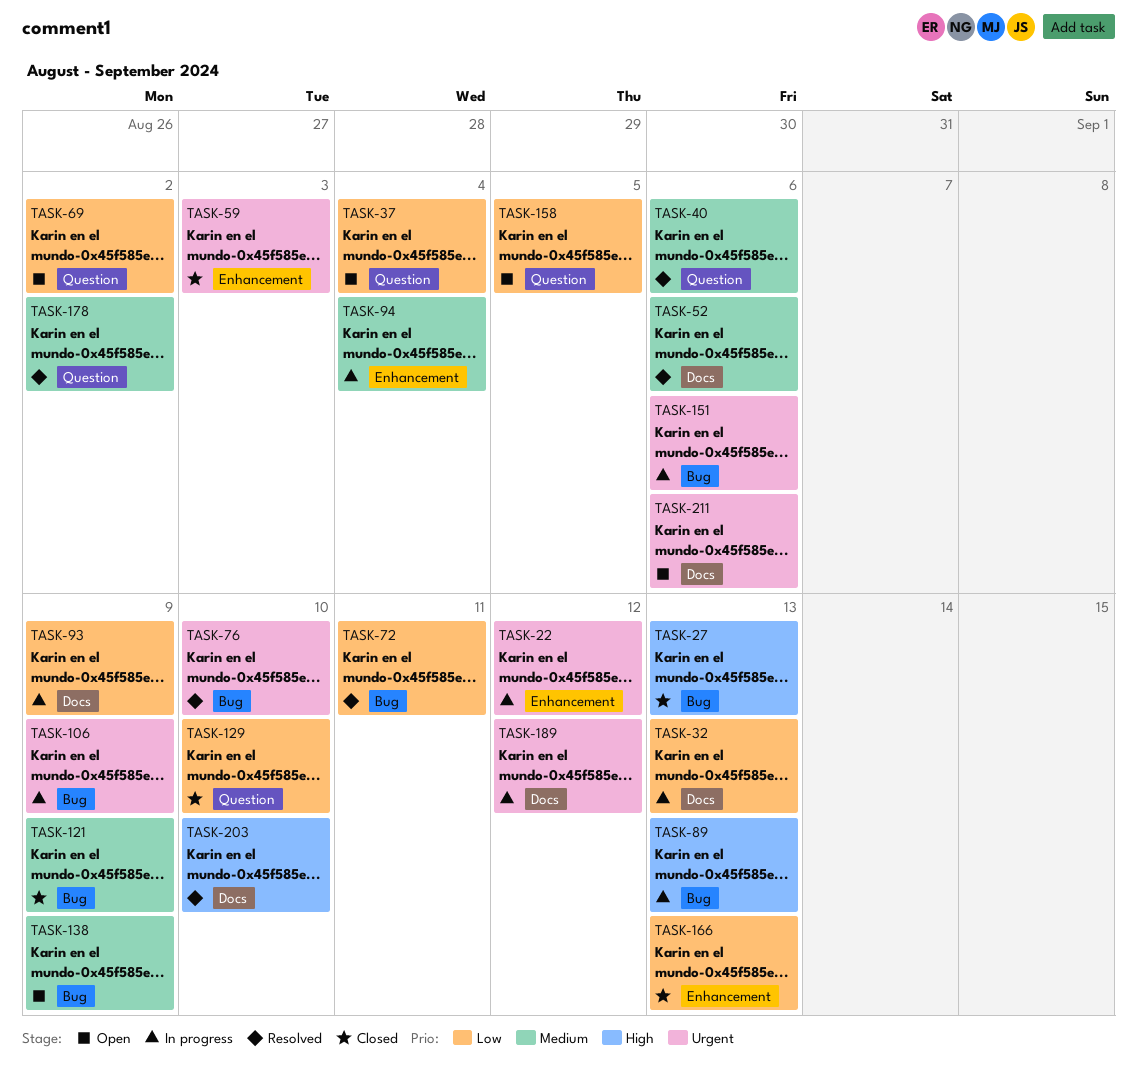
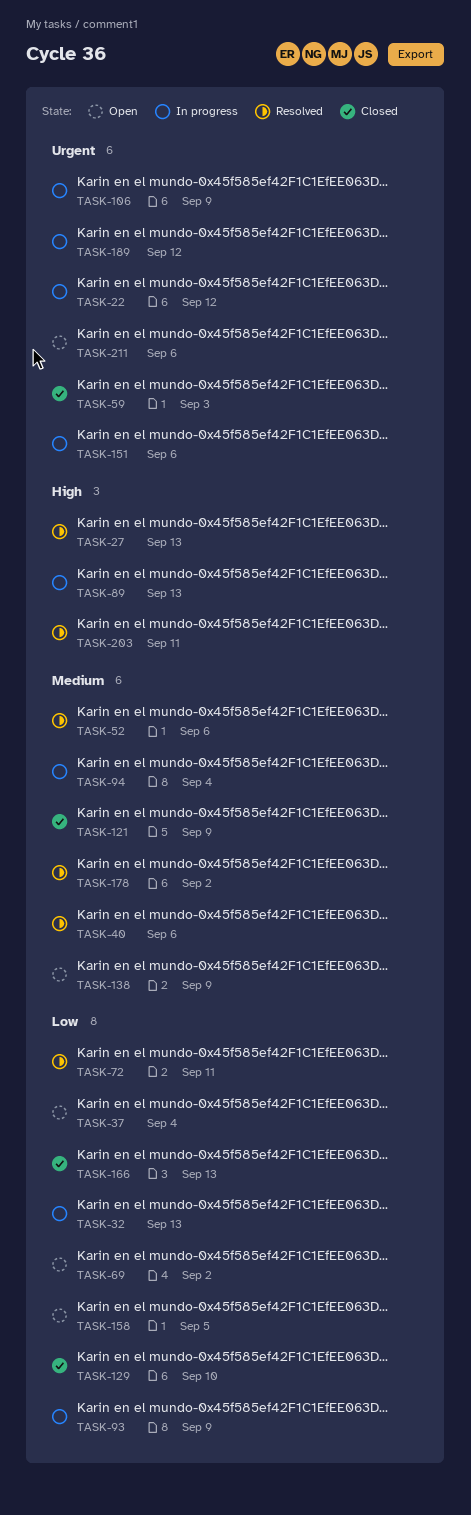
TASK-27, status: Closed -> Resolved
TASK-76: present -> none
TASK-203, due: Sep 10 -> Sep 11

